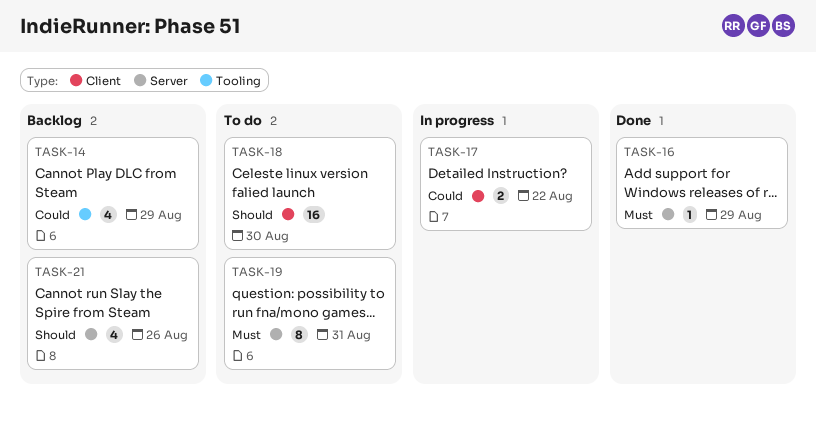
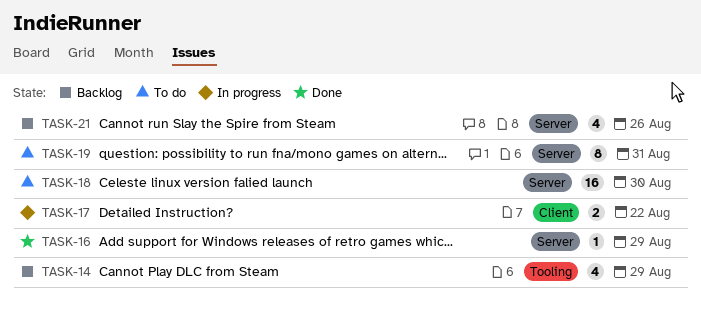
TASK-18, label: Client -> Server

